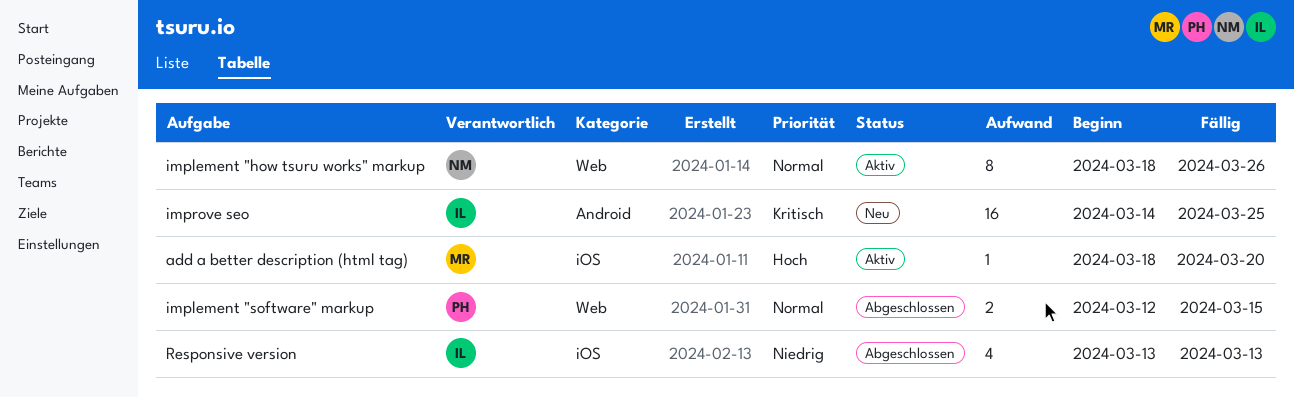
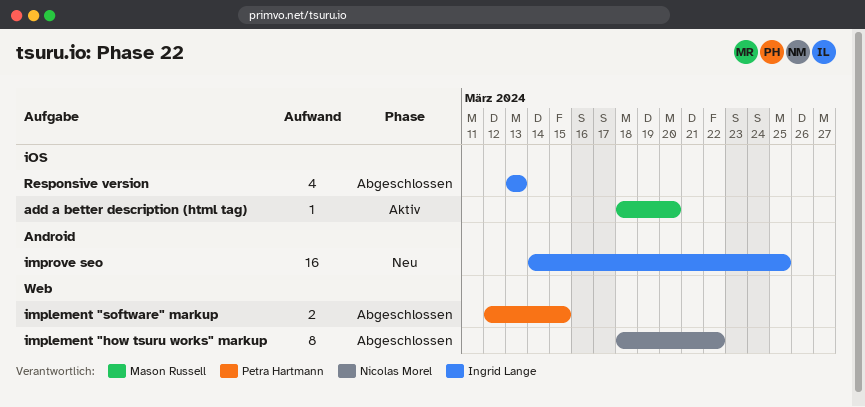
implement "how tsuru works" markup, status: Aktiv -> Abgeschlossen
implement "how tsuru works" markup, due: Mar 26 -> Mar 22

